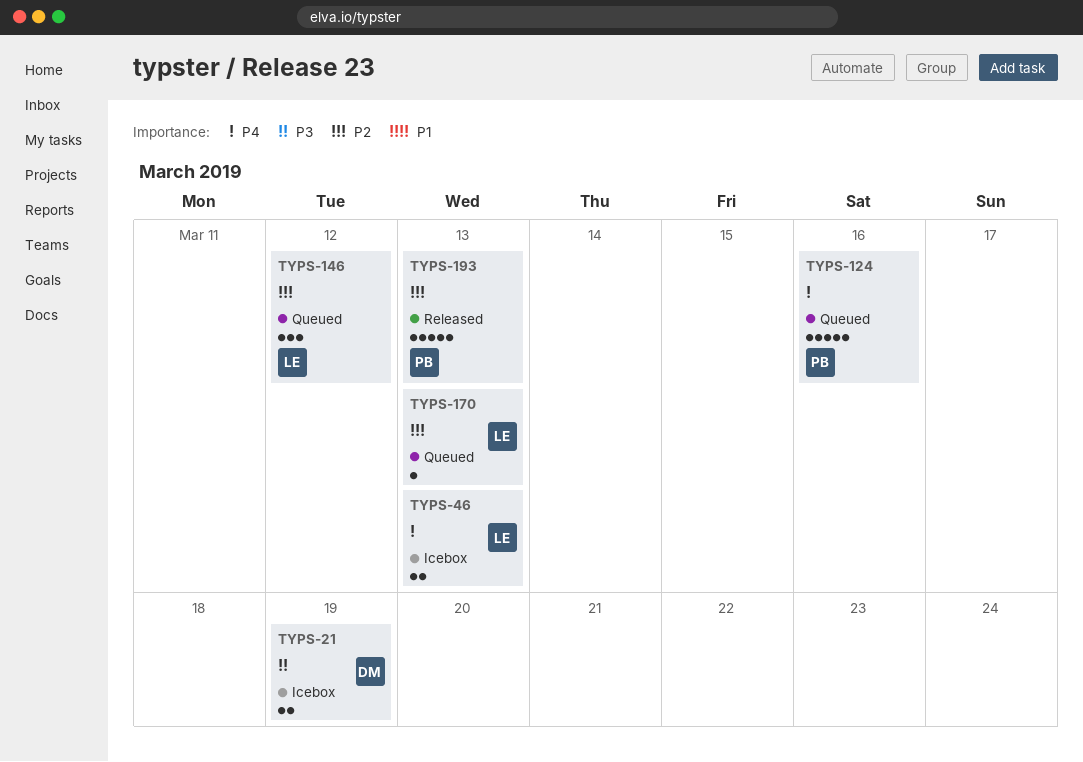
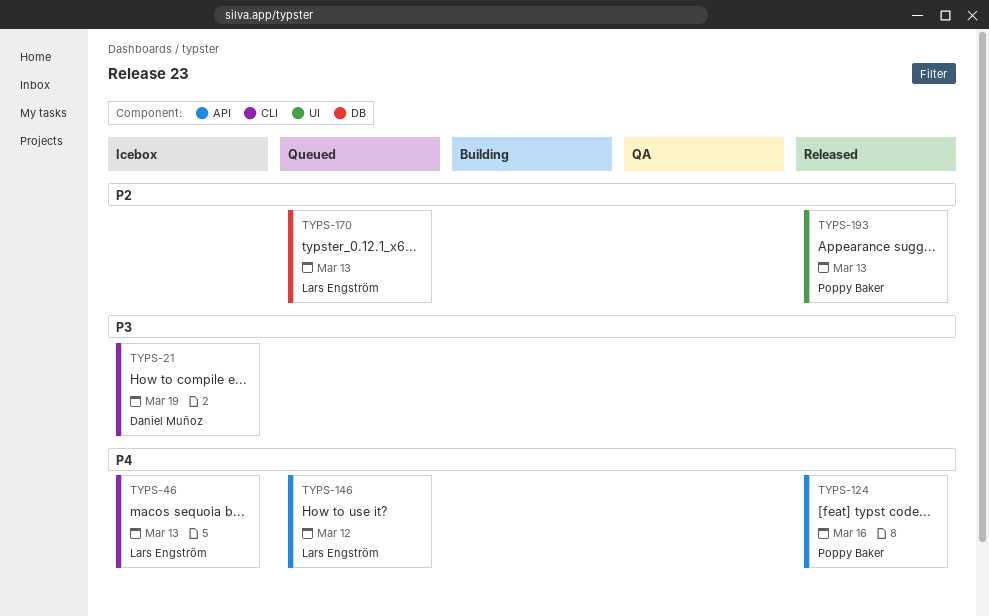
TYPS-124, status: Queued -> Released
TYPS-146, priority: P2 -> P4

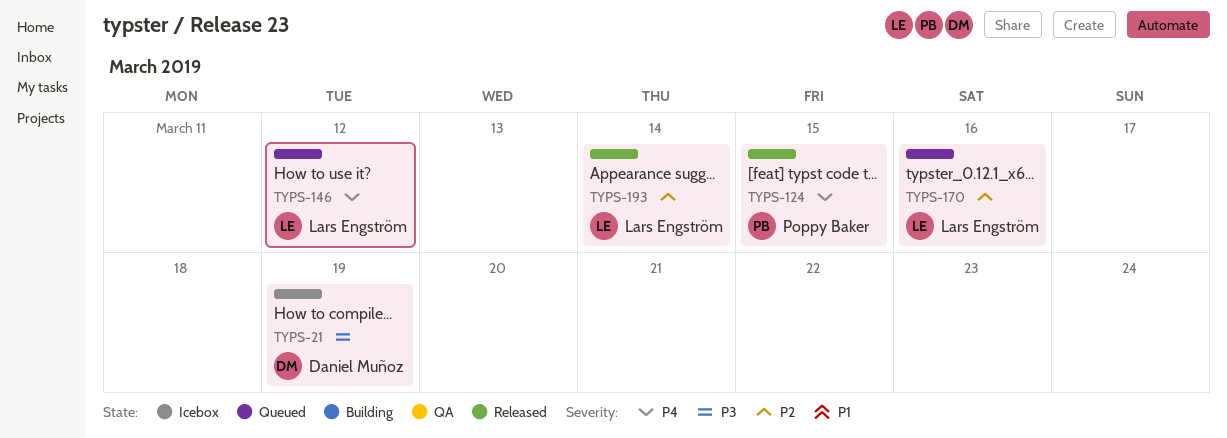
TYPS-46: present -> none
TYPS-124, due: Mar 16 -> Mar 15
TYPS-170, due: Mar 13 -> Mar 16
TYPS-193, owner: Poppy Baker -> Lars Engström
TYPS-193, due: Mar 13 -> Mar 14

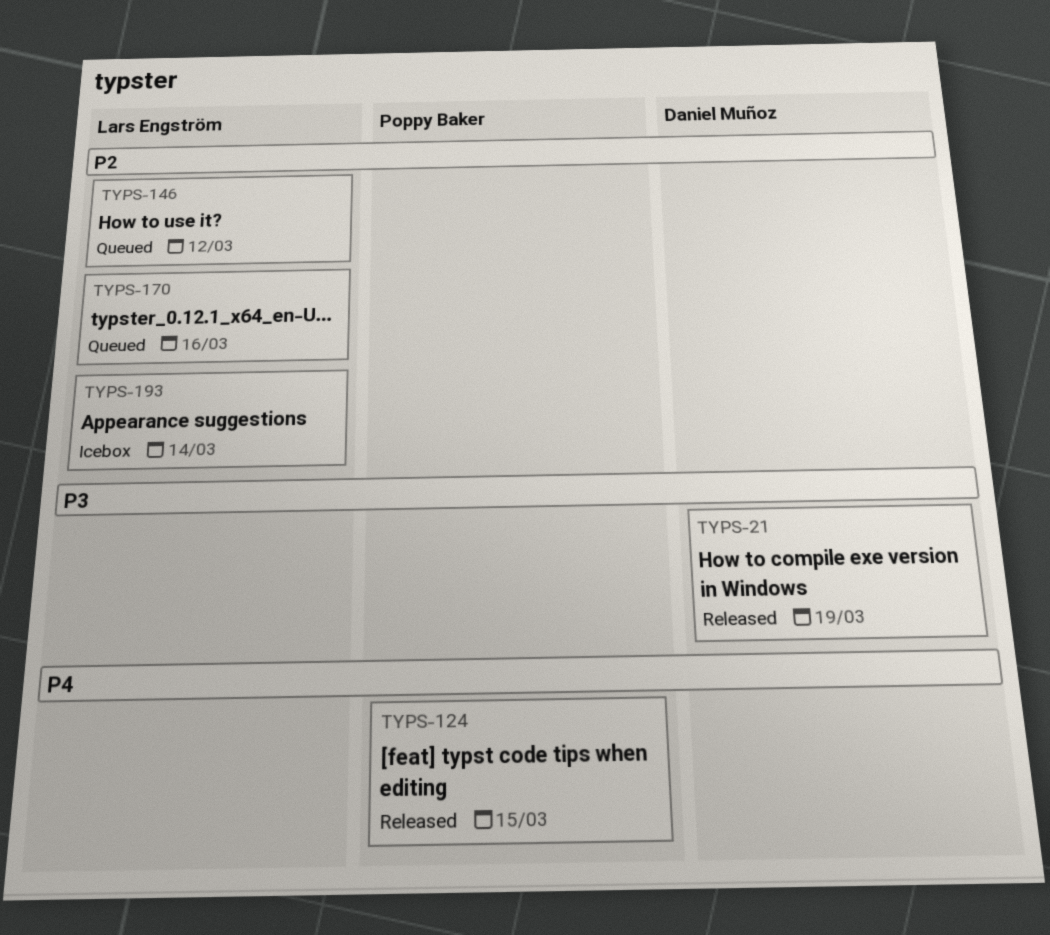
TYPS-21, status: Icebox -> Released
TYPS-146, priority: P4 -> P2
TYPS-193, status: Released -> Icebox

